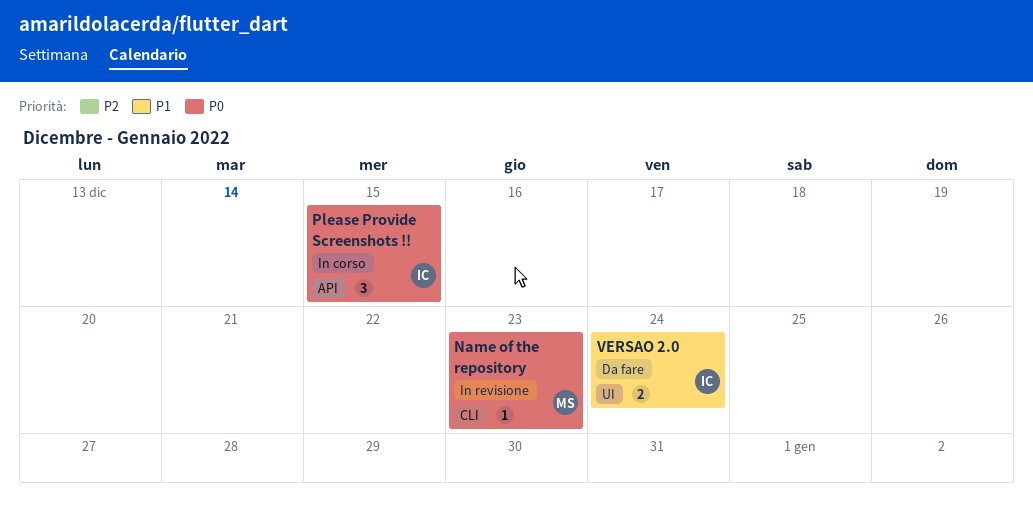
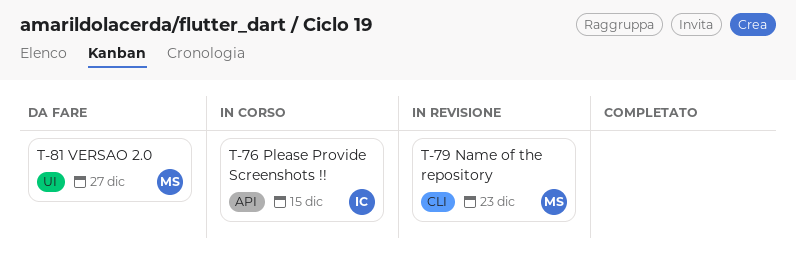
VERSAO 2.0, owner: IC -> MS
VERSAO 2.0, due: Dec 24 -> Dec 27

